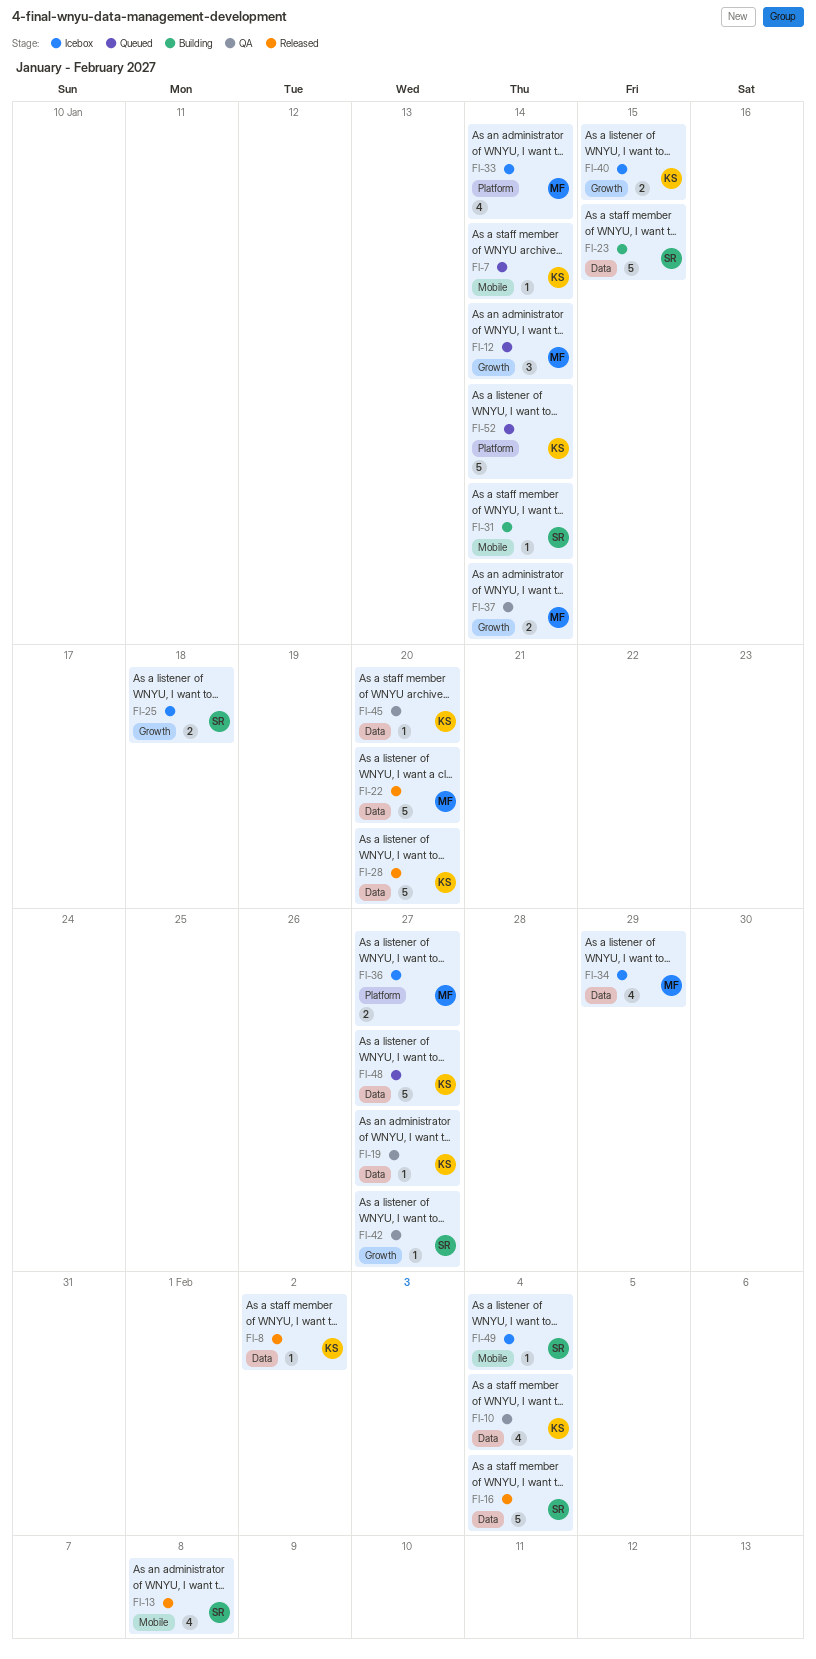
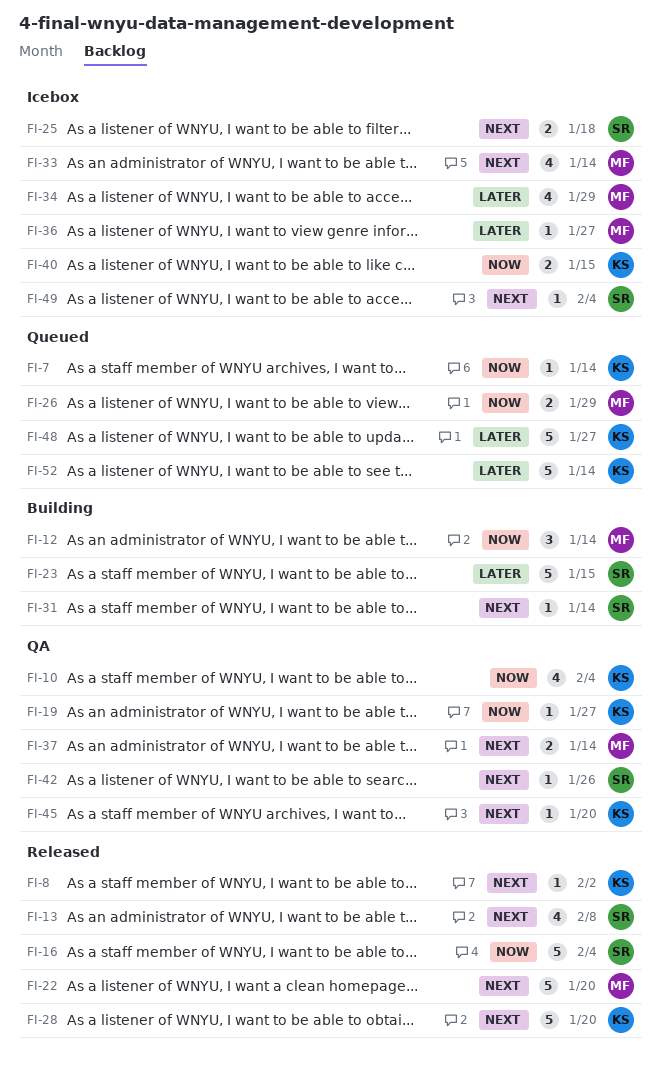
FI-12, status: Queued -> Building
FI-26: none -> present
FI-36, estimate: 2 -> 1
FI-42, due: Jan 27 -> Jan 26

